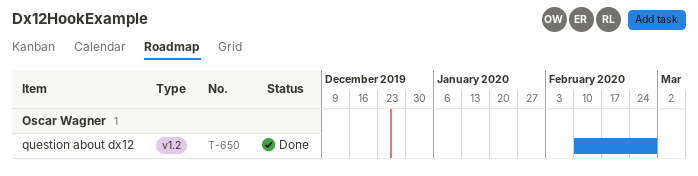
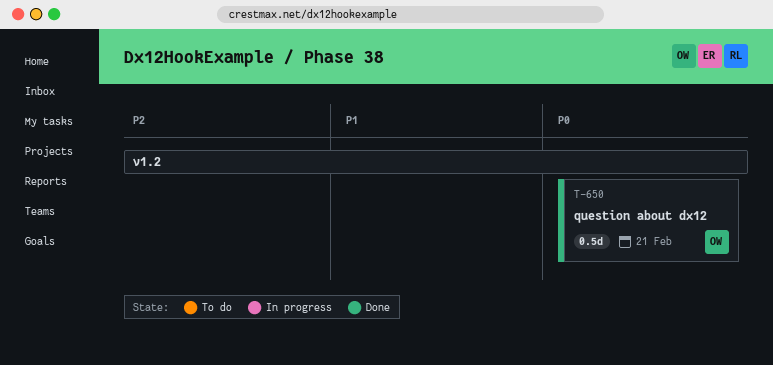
T-650, due: Feb 28 -> Feb 21

